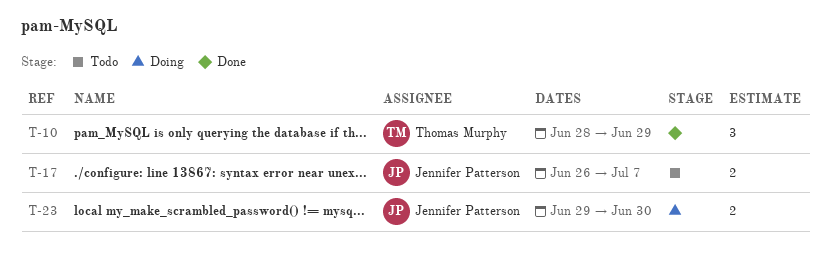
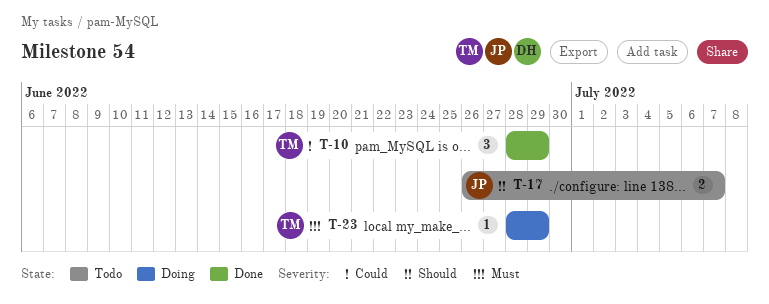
T-23, owner: Jennifer Patterson -> Thomas Murphy
T-23, estimate: 2 -> 1
T-23, start: Jun 29 -> Jun 28
T-23, due: Jun 30 -> Jun 29

